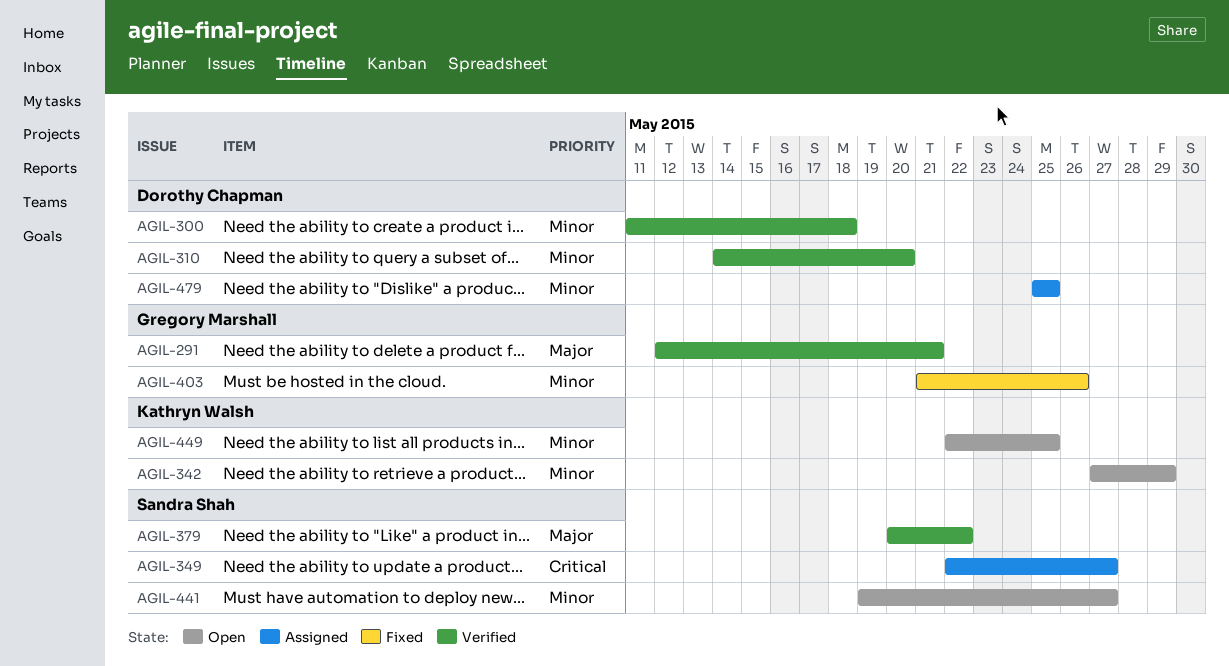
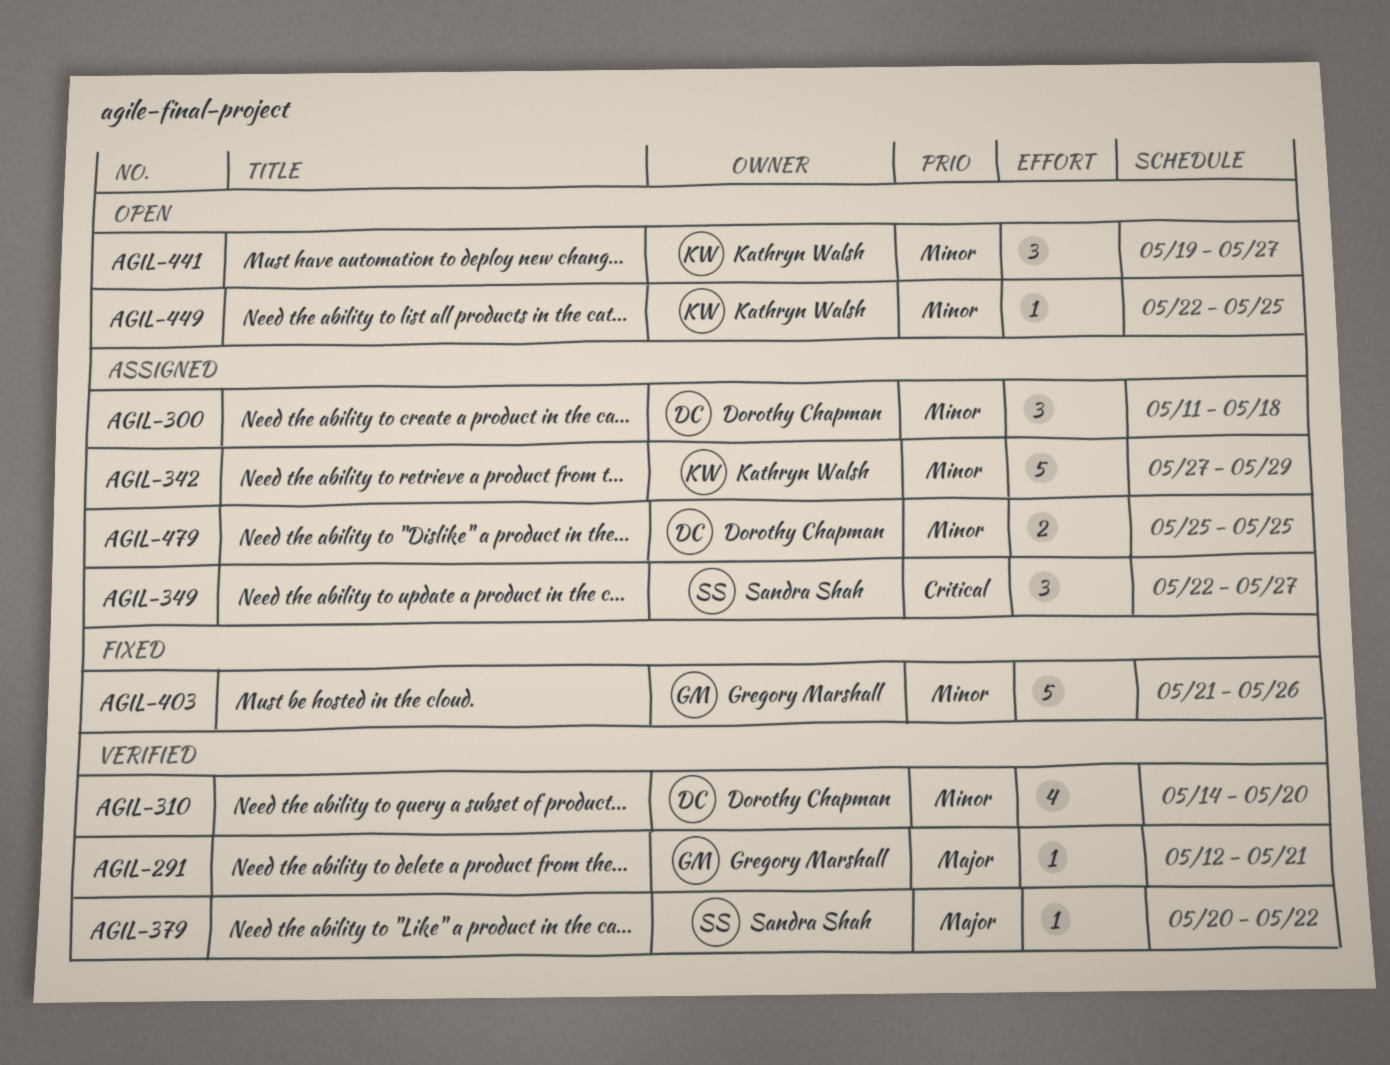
AGIL-300, status: Verified -> Assigned
AGIL-342, status: Open -> Assigned
AGIL-441, owner: Sandra Shah -> Kathryn Walsh

